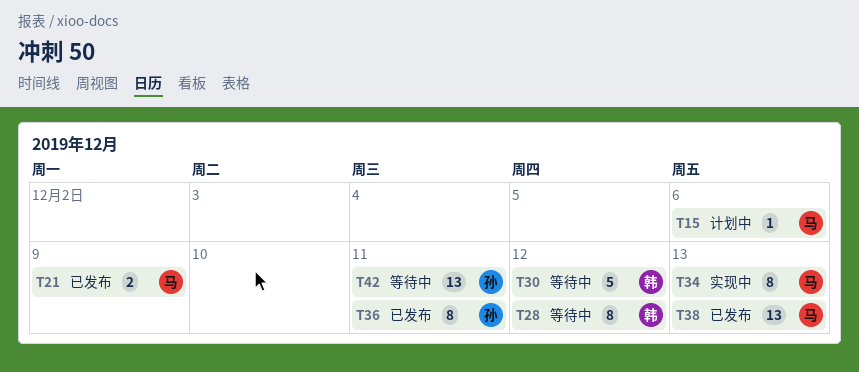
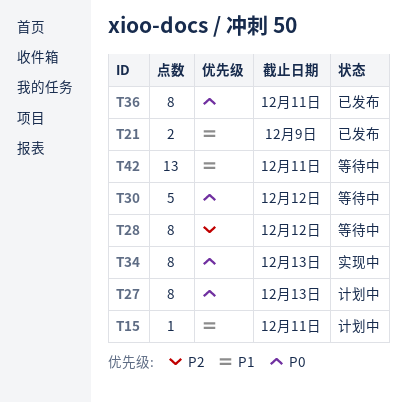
T15, due: Dec 6 -> Dec 11
T27: none -> present
T38: present -> none

